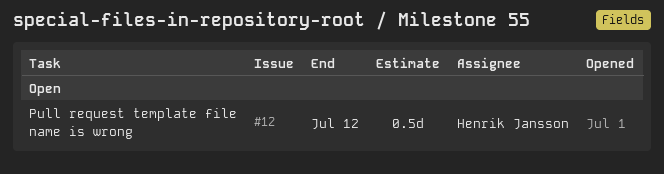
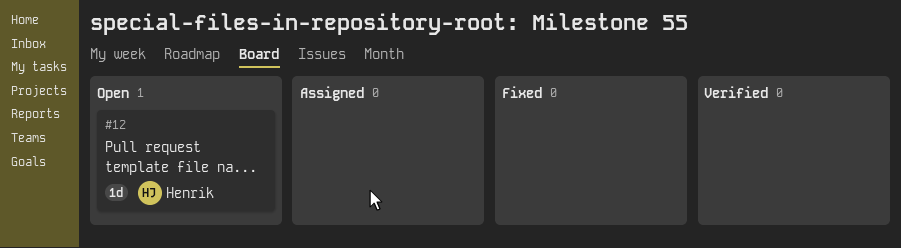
#12, estimate: 0.5d -> 1d

